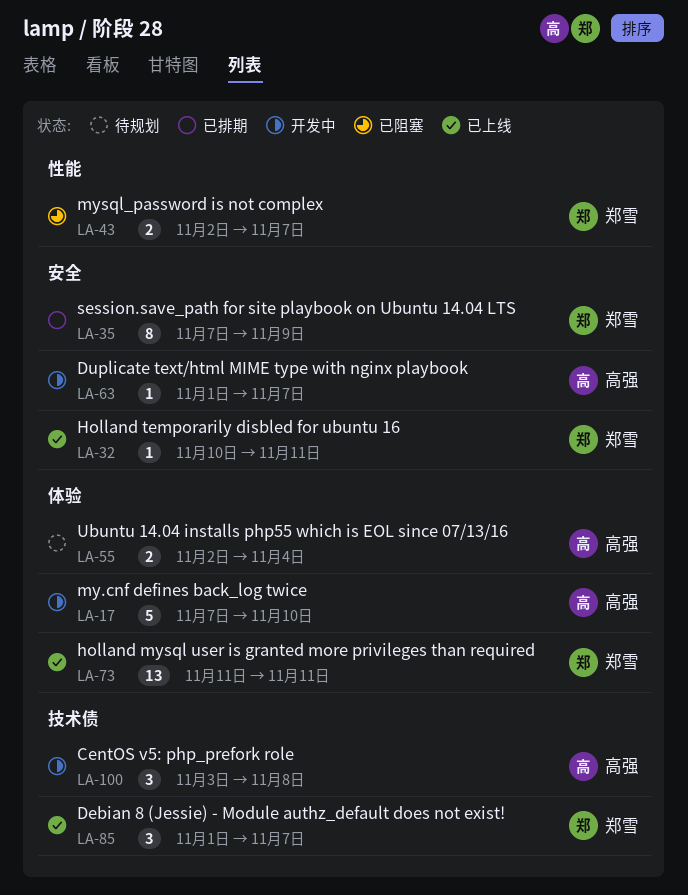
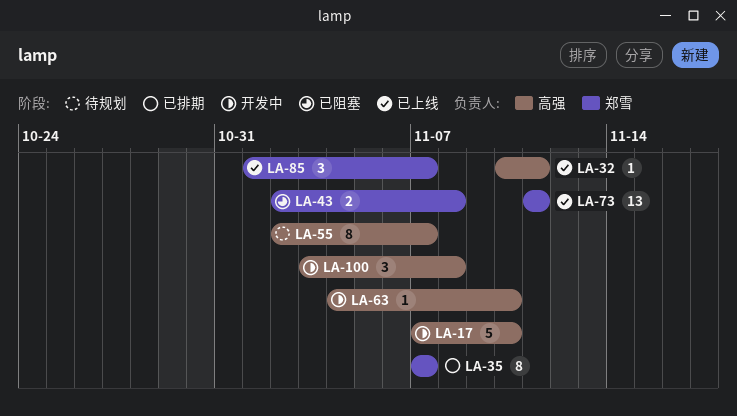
LA-32, owner: 郑雪 -> 高强
LA-35, due: Nov 9 -> Nov 7
LA-43, due: Nov 7 -> Nov 8
LA-55, estimate: 2 -> 8
LA-55, due: Nov 4 -> Nov 7
LA-63, start: Nov 1 -> Nov 4
LA-63, due: Nov 7 -> Nov 10

